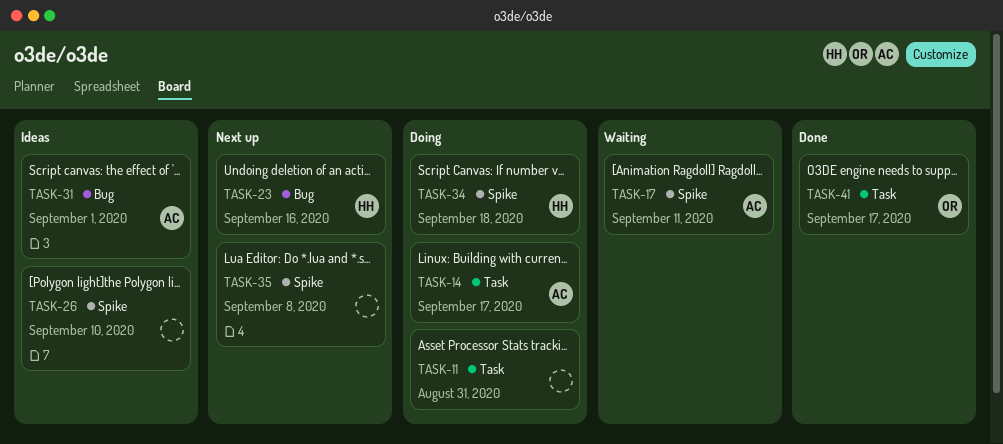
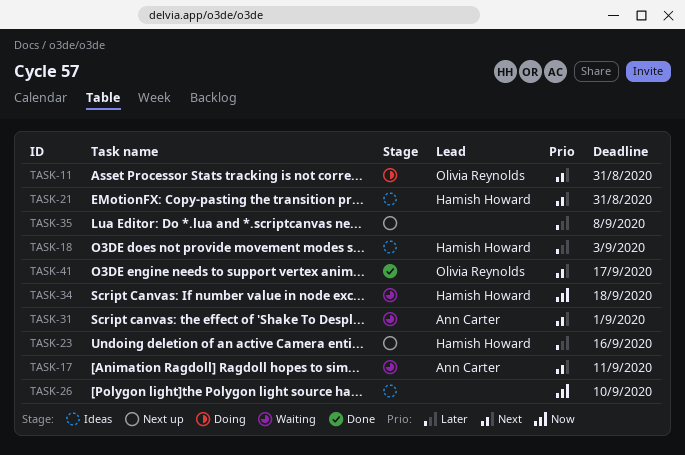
TASK-11, owner: none -> Olivia Reynolds
TASK-14: present -> none
TASK-18: none -> present
TASK-21: none -> present
TASK-31, status: Ideas -> Waiting
TASK-34, status: Doing -> Waiting

